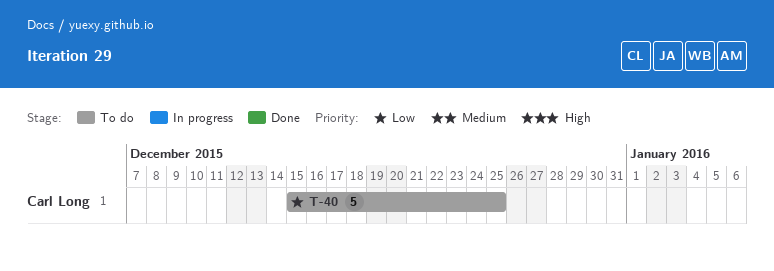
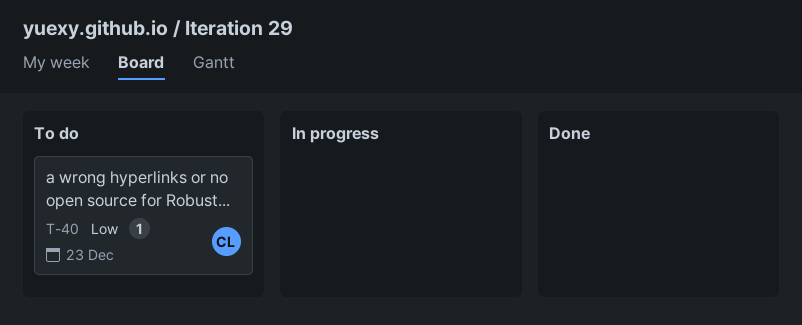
T-40, estimate: 5 -> 1
T-40, due: Dec 25 -> Dec 23

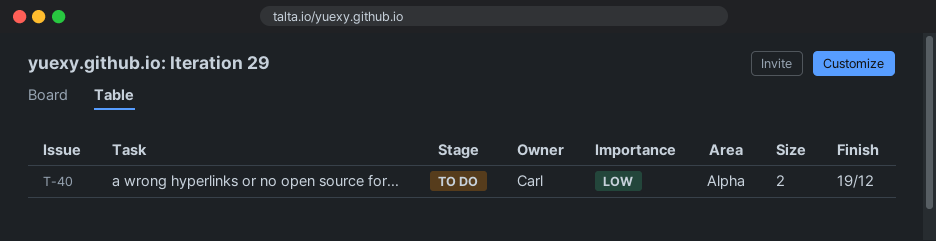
T-40, estimate: 1 -> 2
T-40, due: Dec 23 -> Dec 19

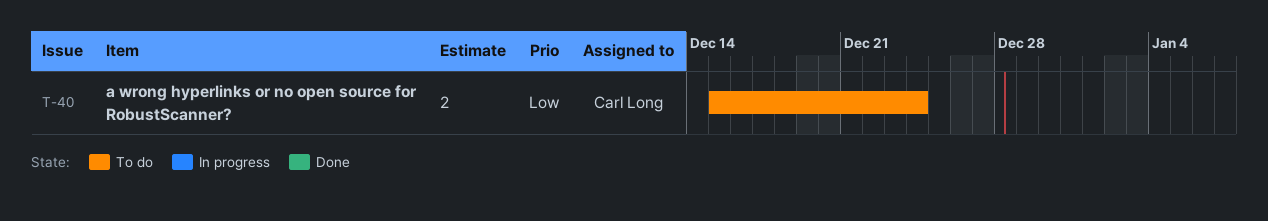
T-40, due: Dec 19 -> Dec 24

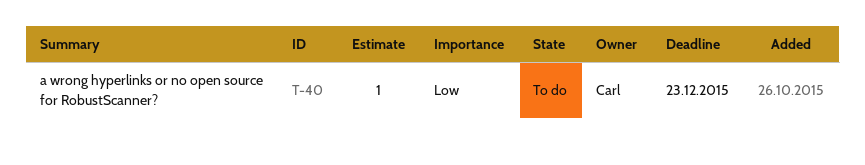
T-40, estimate: 2 -> 1
T-40, due: Dec 24 -> Dec 23

